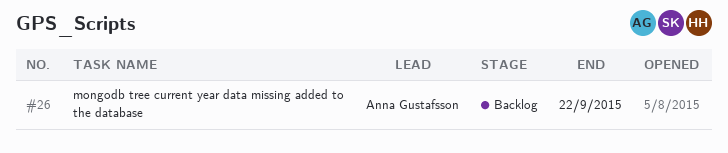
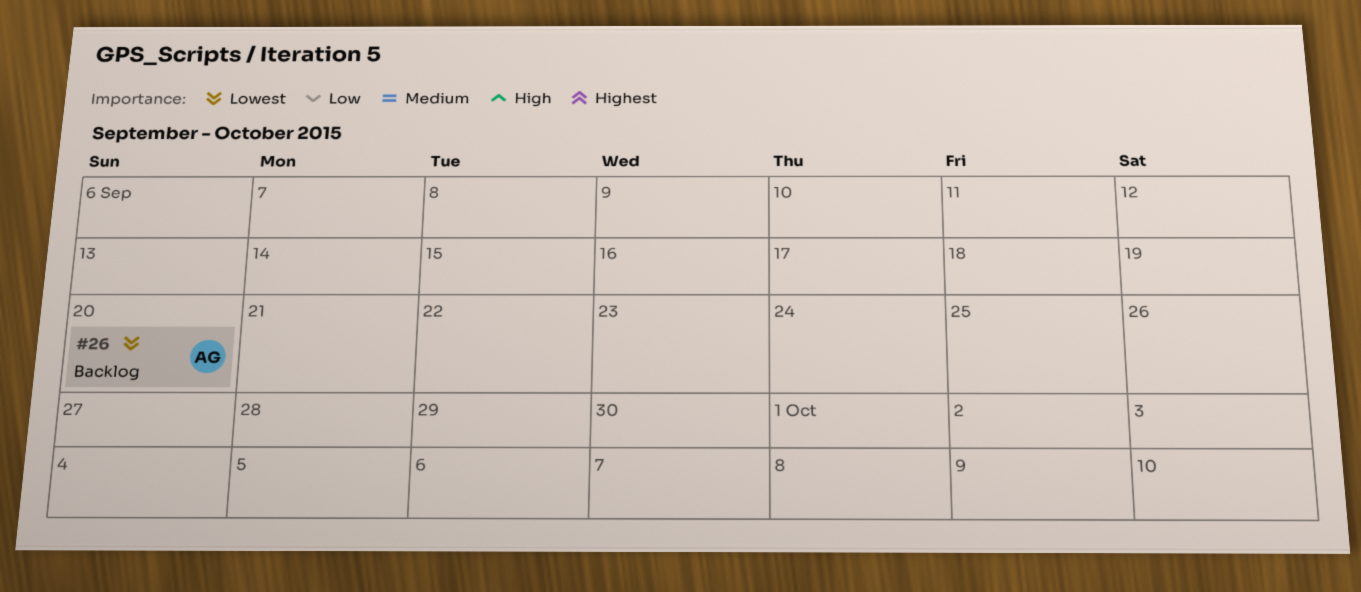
#26, due: Sep 22 -> Sep 20

